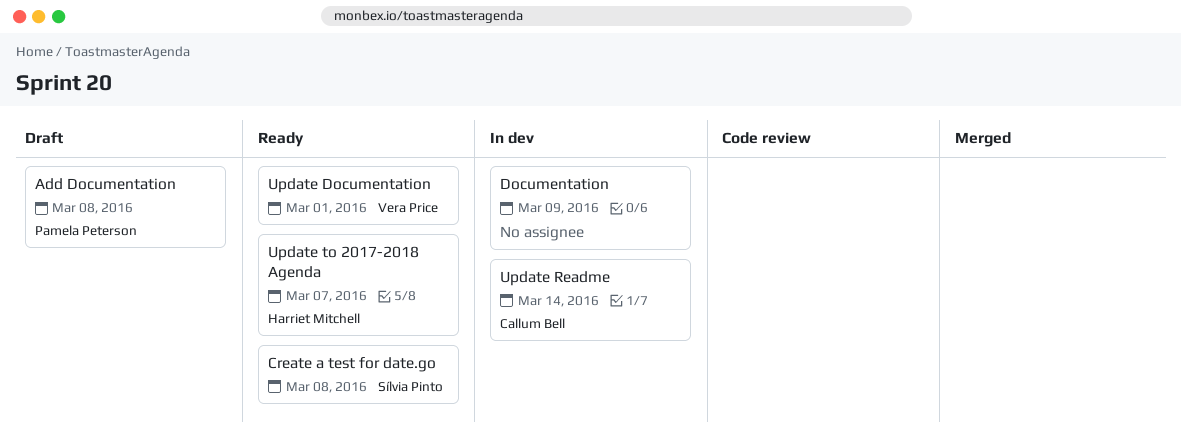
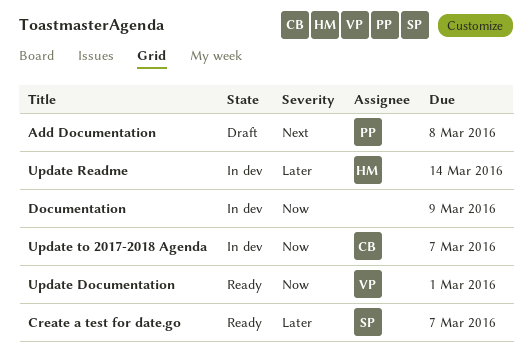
Create a test for date.go, due: Mar 8 -> Mar 7
Update Readme, owner: Callum Bell -> Harriet Mitchell
Update to 2017-2018 Agenda, status: Ready -> In dev
Update to 2017-2018 Agenda, owner: Harriet Mitchell -> Callum Bell

